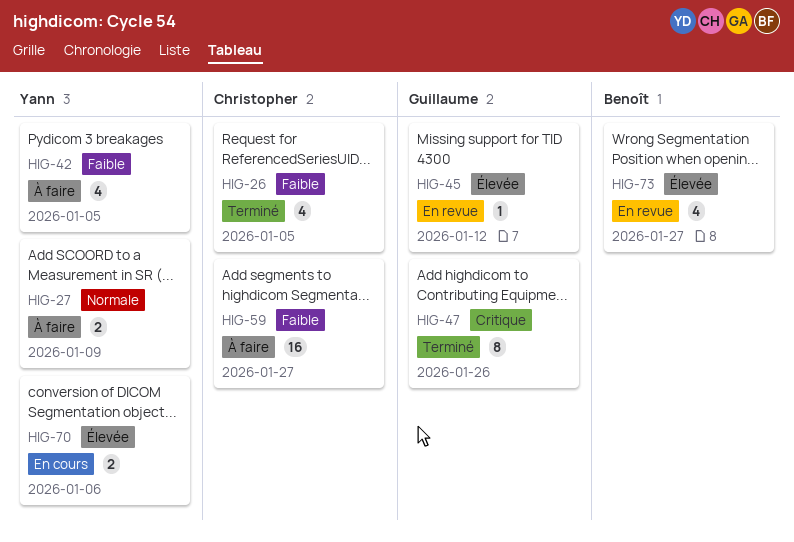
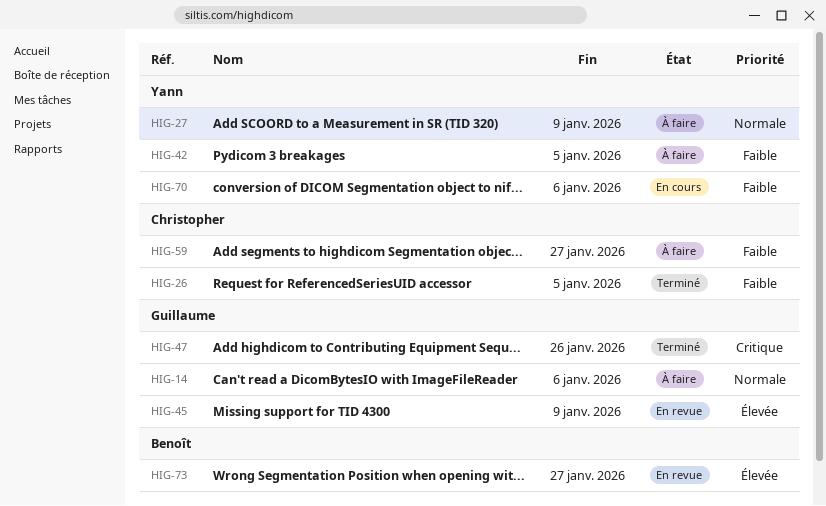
HIG-14: none -> present
HIG-45, due: Jan 12 -> Jan 9
HIG-70, priority: Élevée -> Faible

